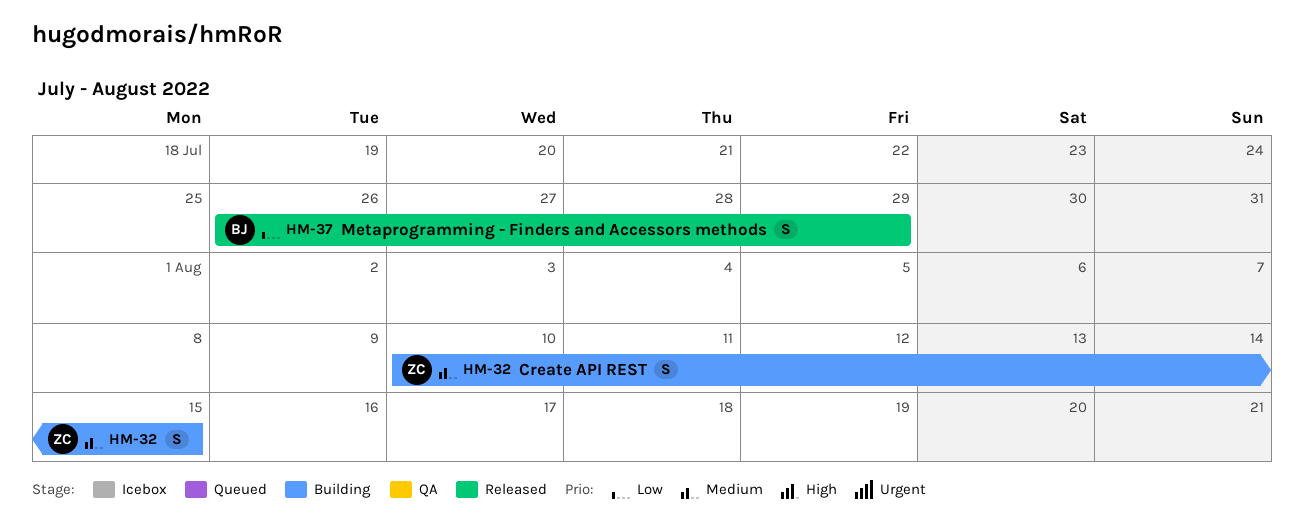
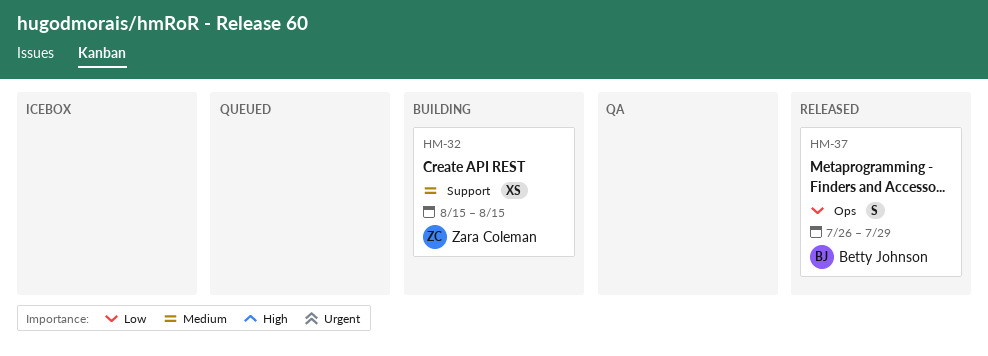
HM-32, estimate: S -> XS
HM-32, start: Aug 10 -> Aug 15

